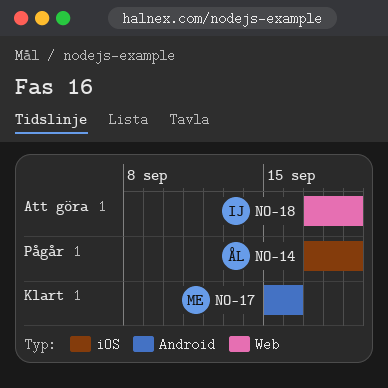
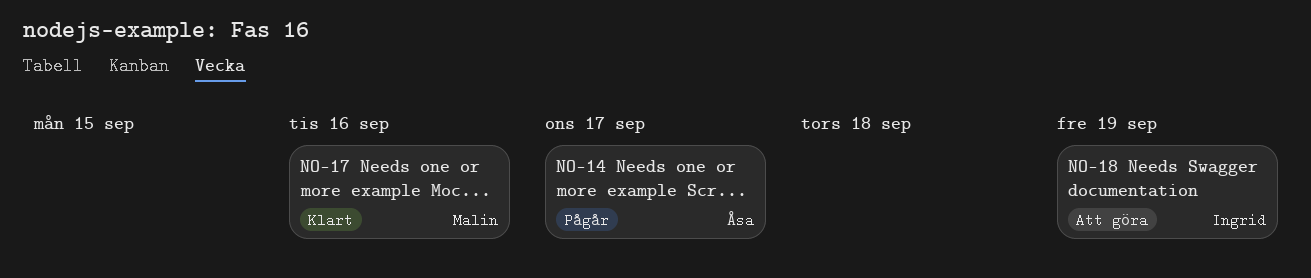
NO-14, due: Sep 19 -> Sep 17

